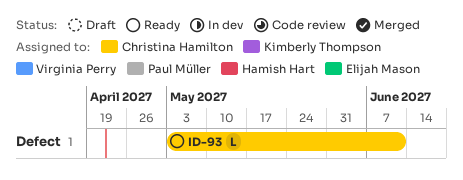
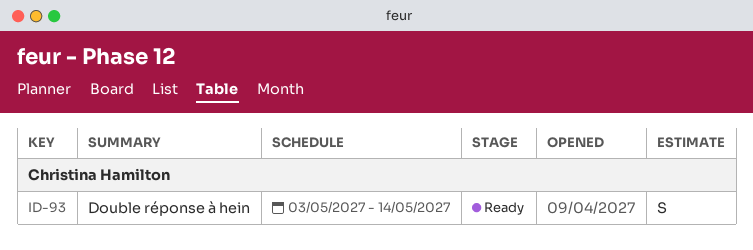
ID-93, estimate: L -> S
ID-93, due: Jun 11 -> May 14

